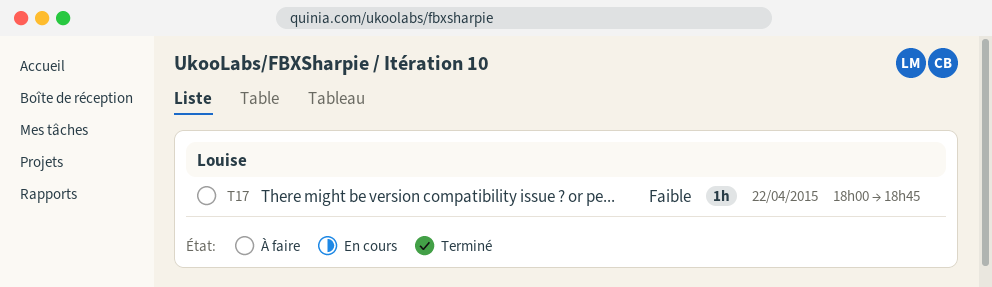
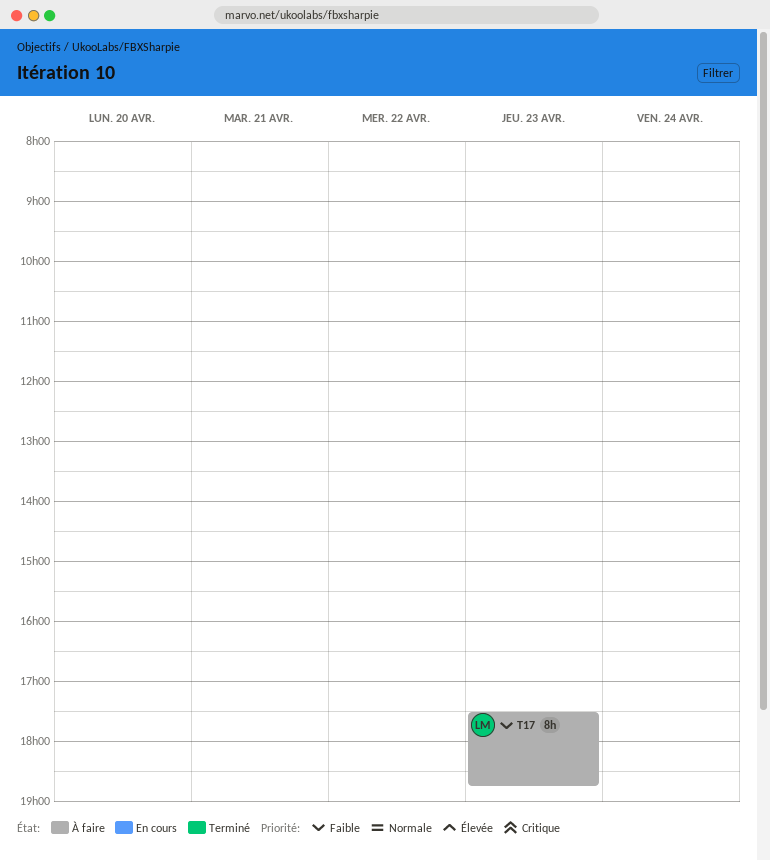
T17, estimate: 1h -> 8h
T17, day: Apr 22 -> Apr 23
T17, begins: 18:00 -> 17:30

